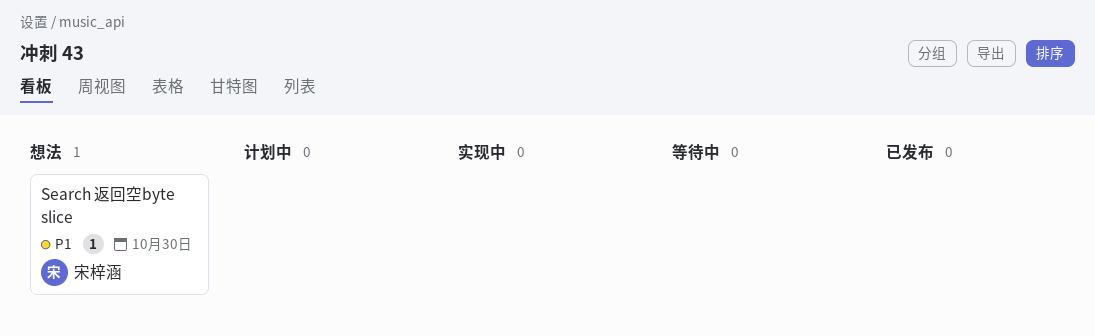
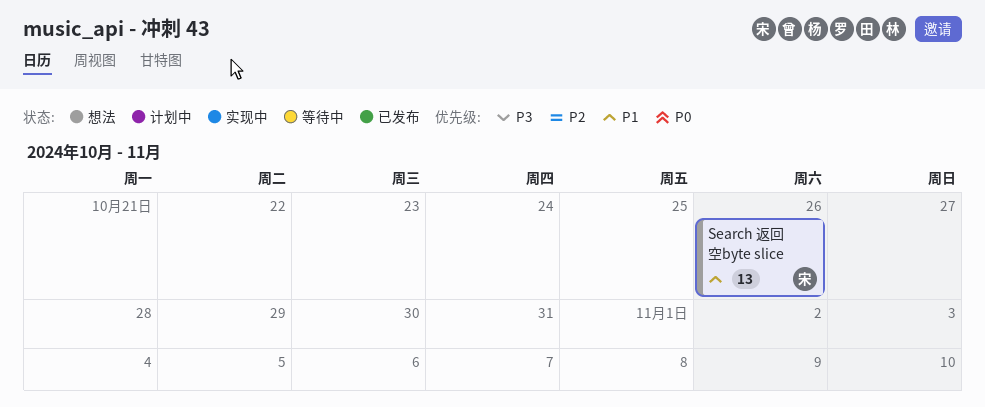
Search 返回空byte slice, estimate: 1 -> 13
Search 返回空byte slice, due: Oct 30 -> Oct 26

